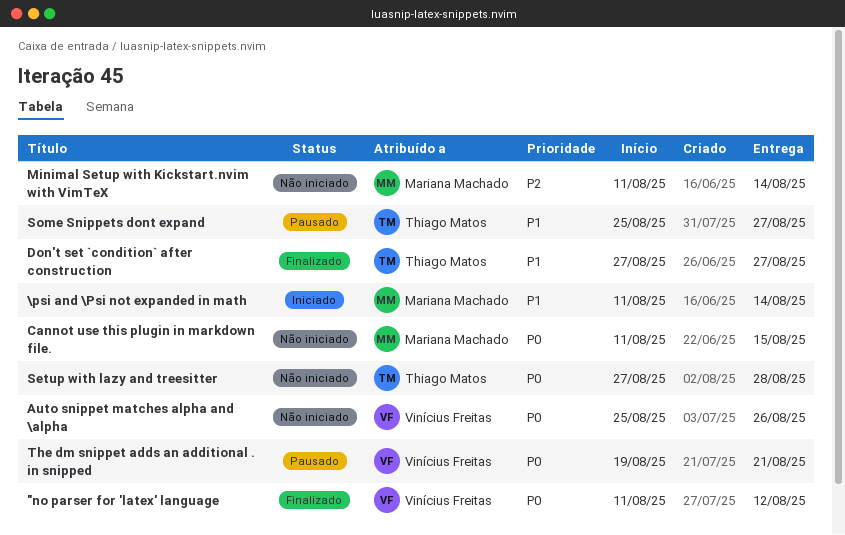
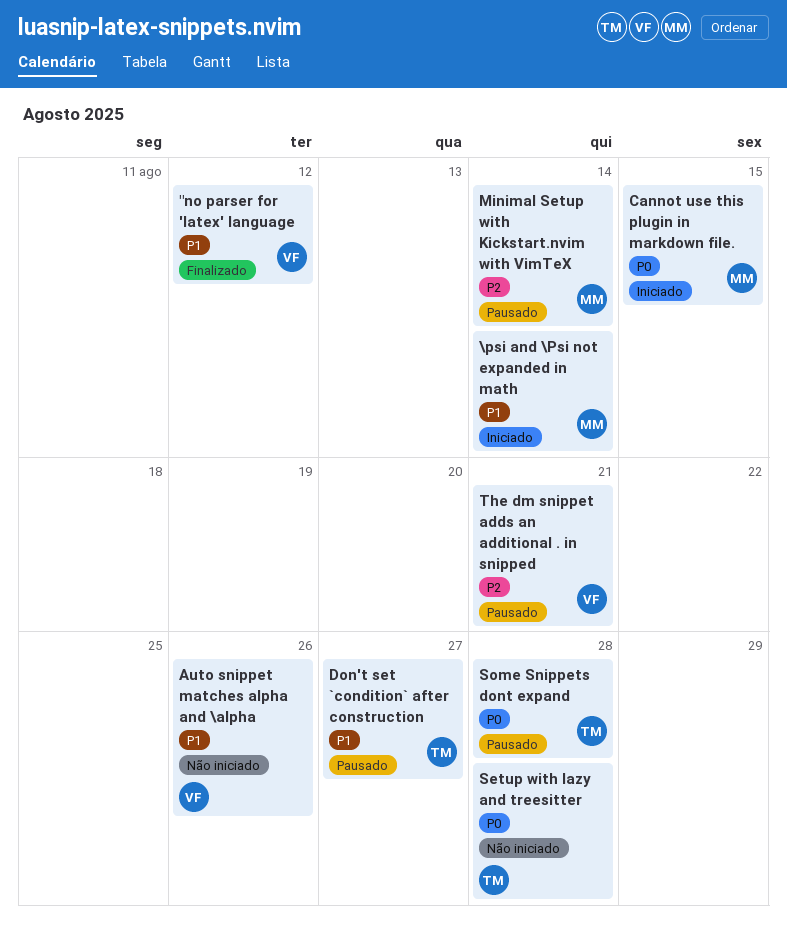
"no parser for 'latex' language, priority: P0 -> P1
Auto snippet matches alpha and \alpha, priority: P0 -> P1
Cannot use this plugin in markdown file., status: Não iniciado -> Iniciado
Don't set `condition` after construction, status: Finalizado -> Pausado
Minimal Setup with Kickstart.nvim with VimTeX, status: Não iniciado -> Pausado
Some Snippets dont expand, priority: P1 -> P0
Some Snippets dont expand, due: Aug 27 -> Aug 28
The dm snippet adds an additional . in snipped, priority: P0 -> P2

